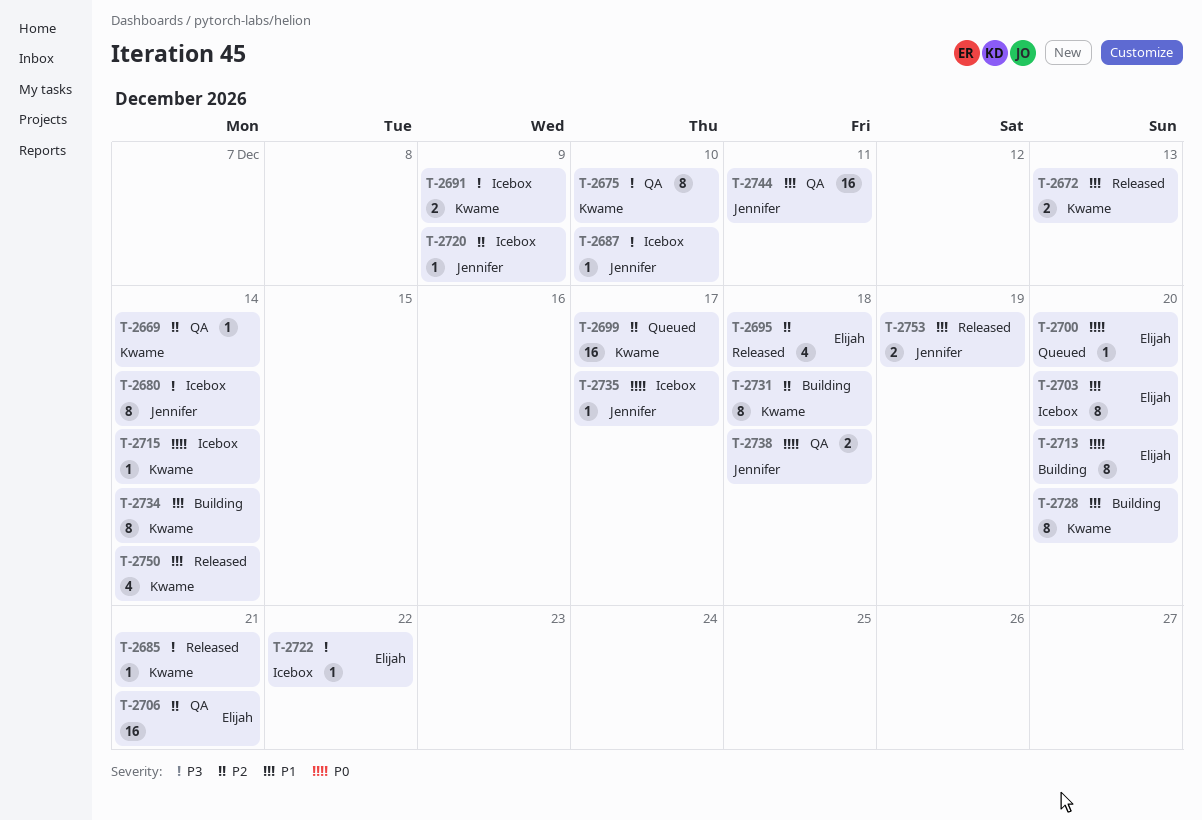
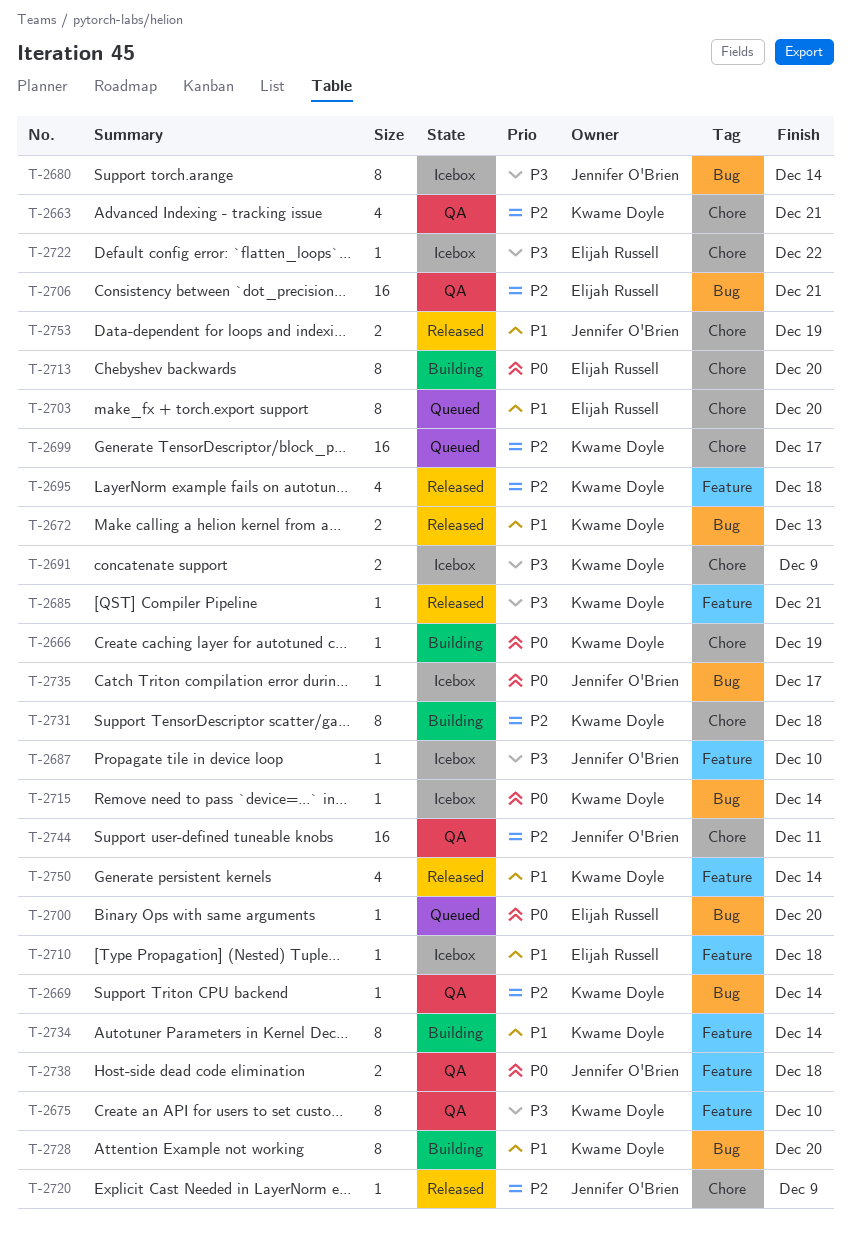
T-2663: none -> present
T-2666: none -> present
T-2695, owner: Elijah Russell -> Kwame Doyle
T-2703, status: Icebox -> Queued
T-2710: none -> present
T-2720, status: Icebox -> Released
T-2744, priority: P1 -> P2

